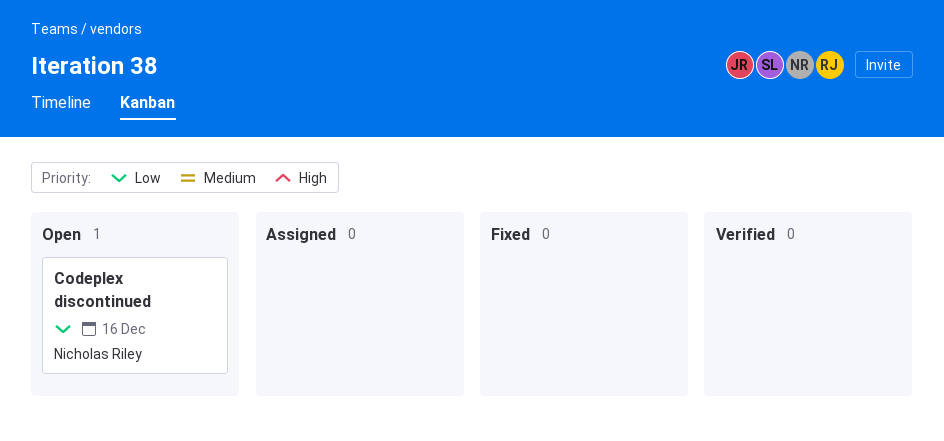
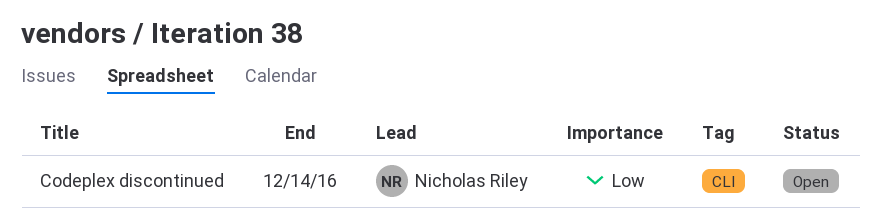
Codeplex discontinued, due: Dec 16 -> Dec 14

